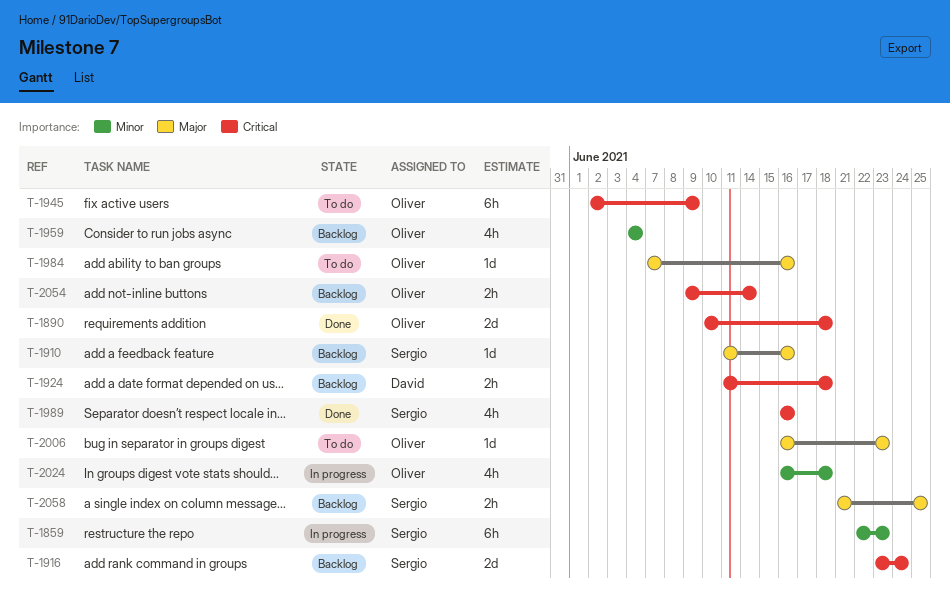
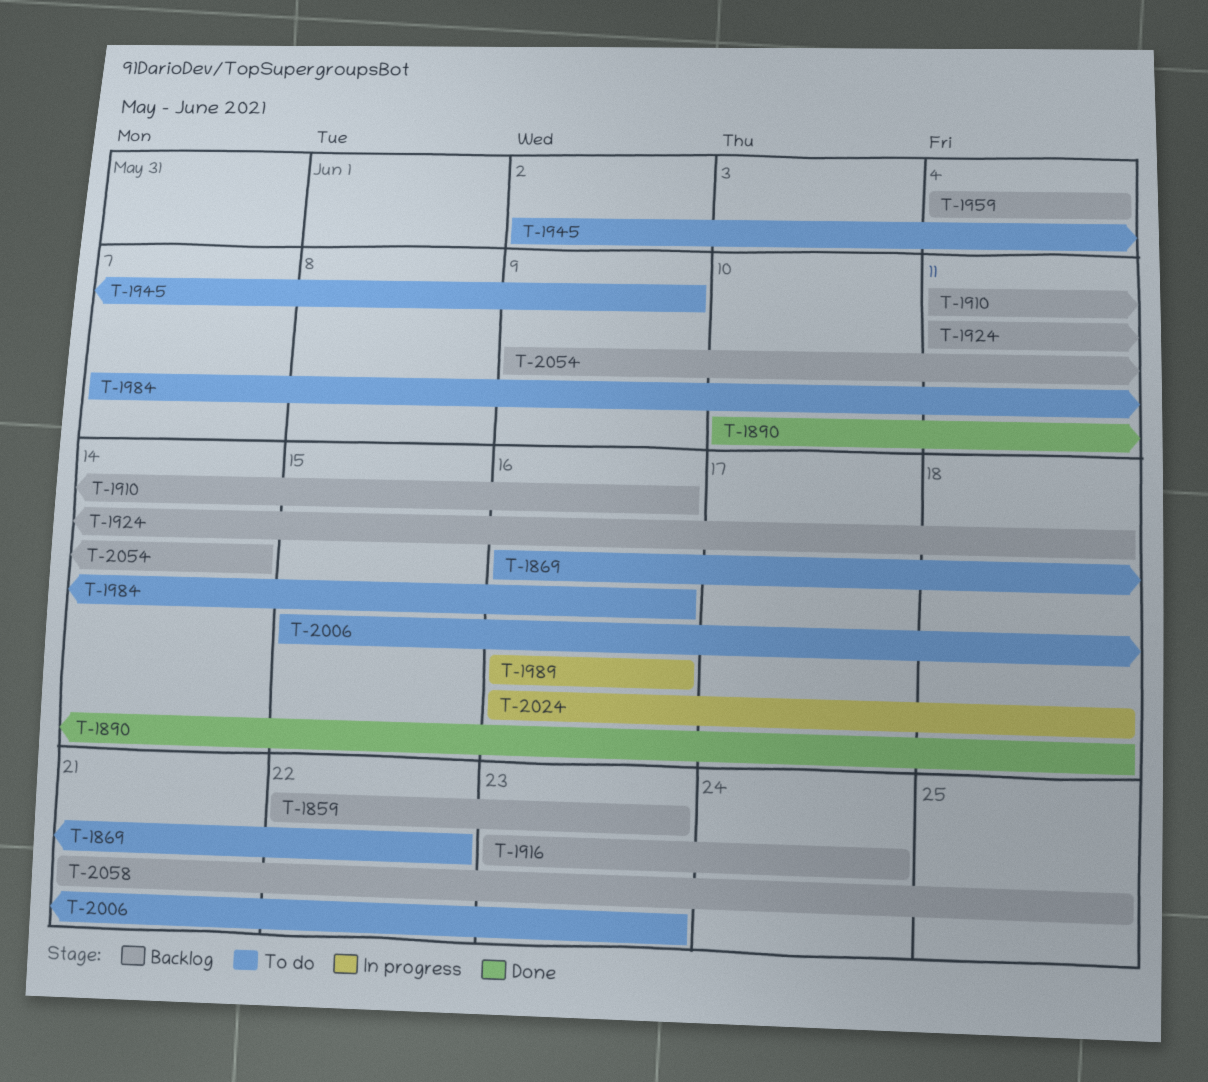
T-1859, status: In progress -> Backlog
T-1869: none -> present
T-1989, status: Done -> In progress
T-2006, start: Jun 16 -> Jun 15

